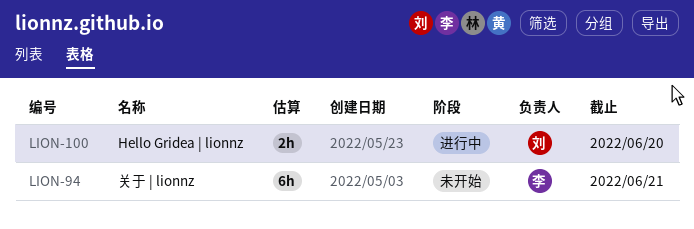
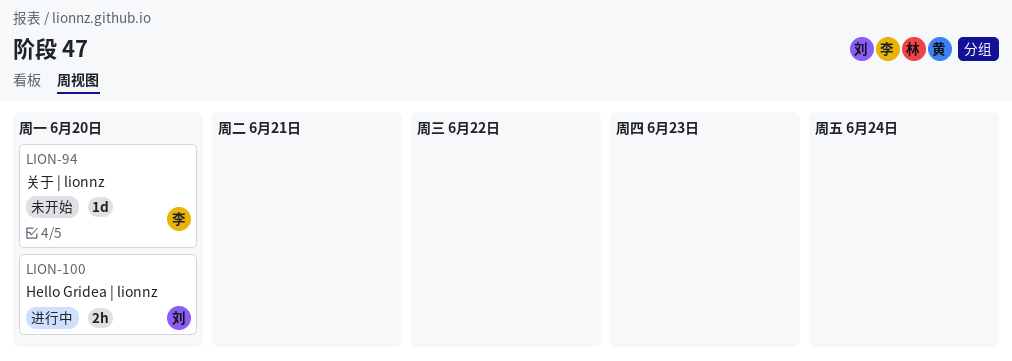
LION-94, estimate: 6h -> 1d
LION-94, due: Jun 21 -> Jun 20

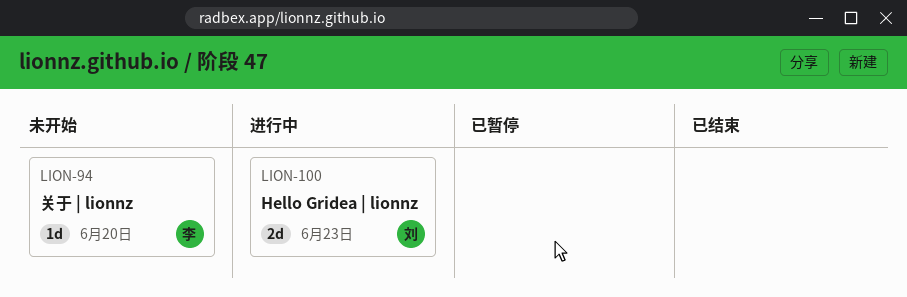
LION-100, estimate: 2h -> 2d
LION-100, due: Jun 20 -> Jun 23

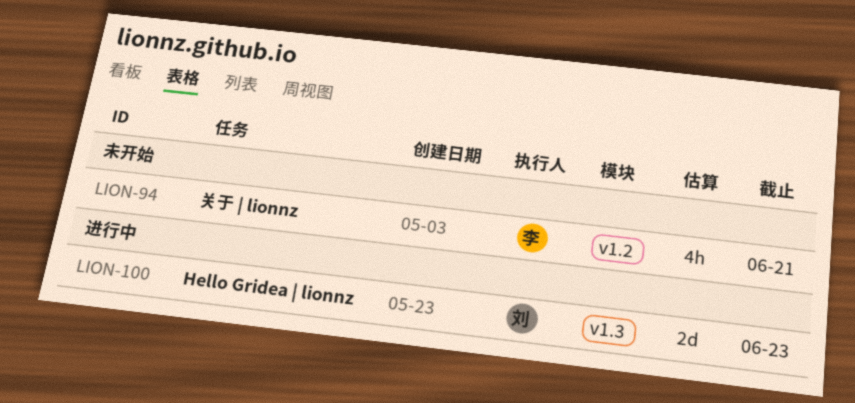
LION-94, estimate: 1d -> 4h
LION-94, due: Jun 20 -> Jun 21

